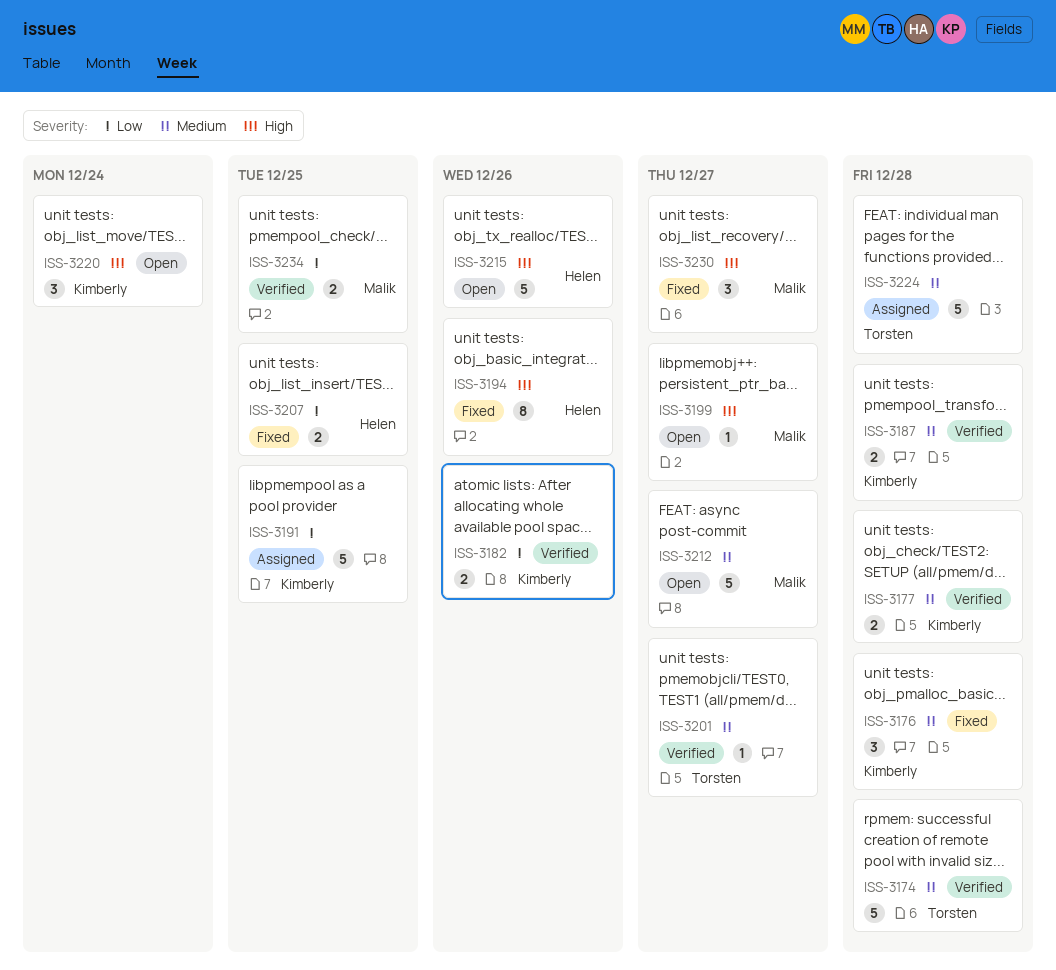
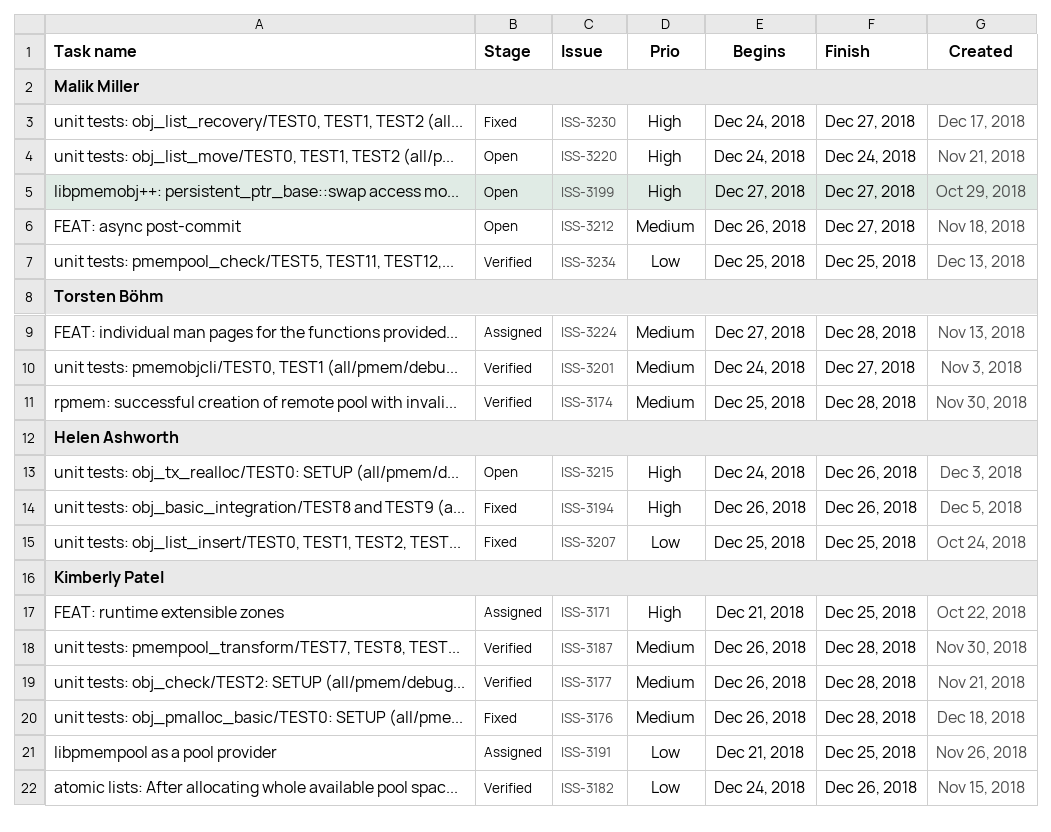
ISS-3171: none -> present
ISS-3220, owner: Kimberly Patel -> Malik Miller

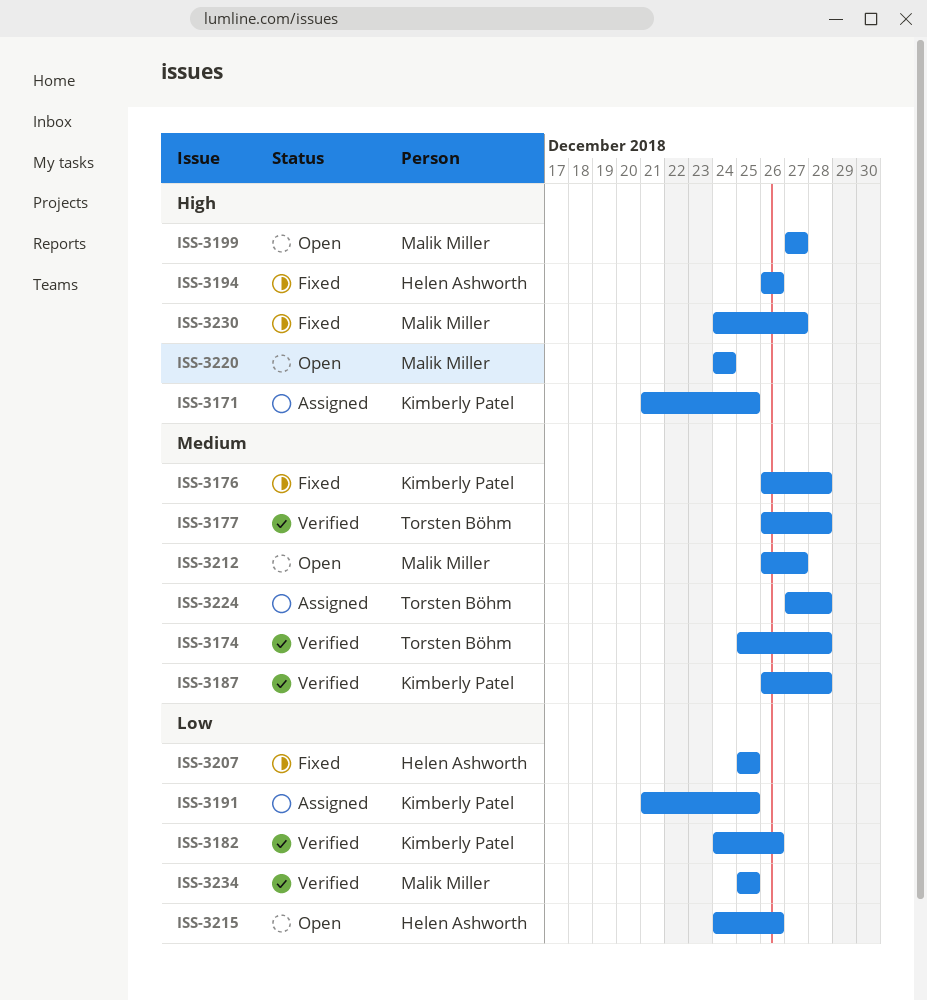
ISS-3177, owner: Kimberly Patel -> Torsten Böhm
ISS-3201: present -> none
ISS-3215, priority: High -> Low

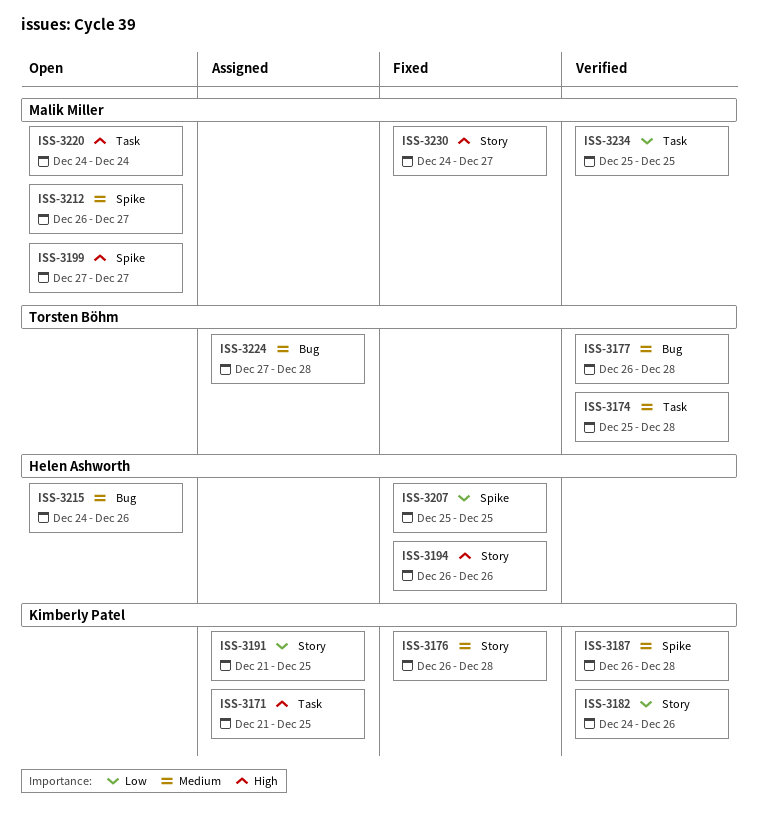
ISS-3215, priority: Low -> Medium

